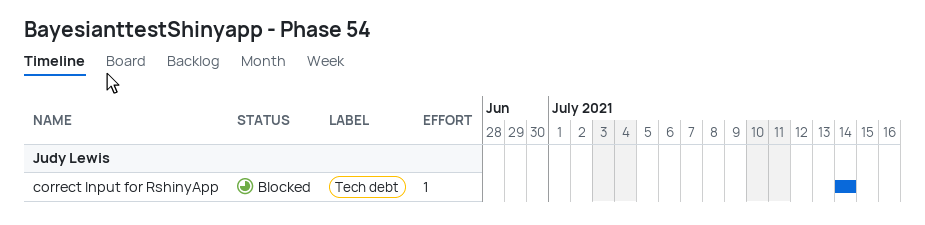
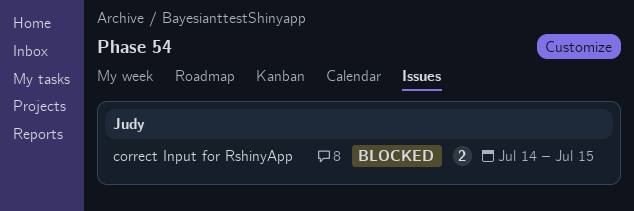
correct Input for RshinyApp, estimate: 1 -> 2
correct Input for RshinyApp, due: Jul 14 -> Jul 15

